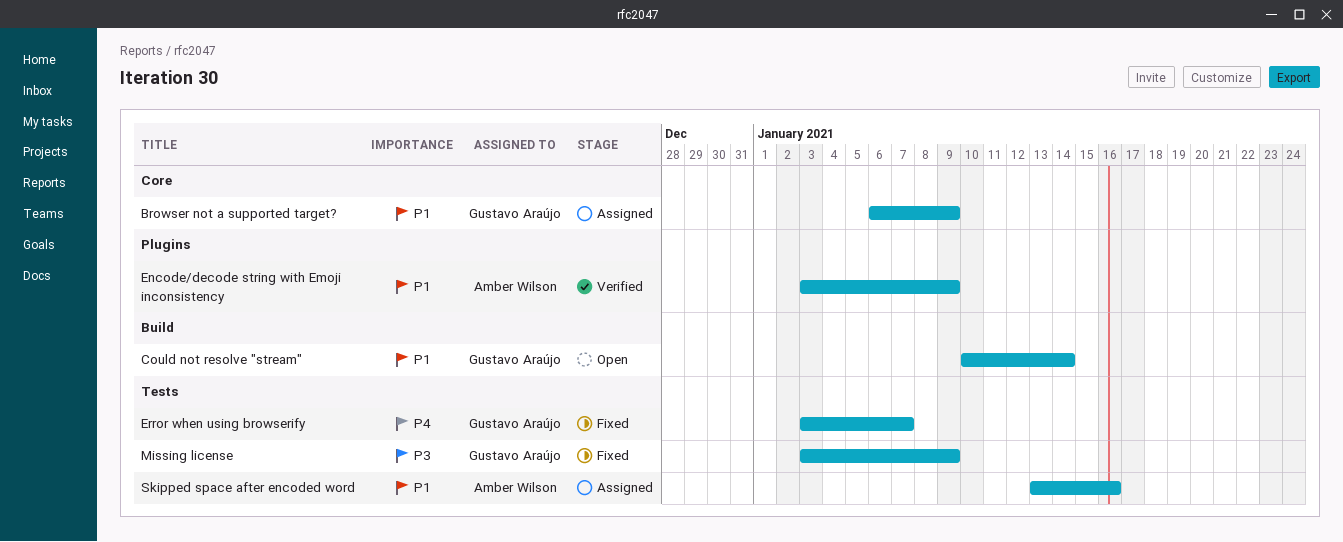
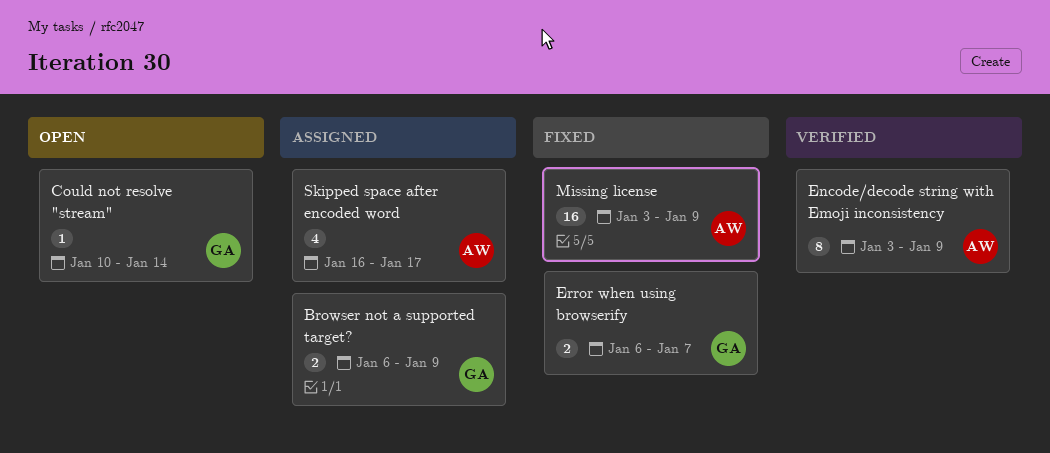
Error when using browserify, start: Jan 3 -> Jan 6
Missing license, owner: Gustavo Araújo -> Amber Wilson
Skipped space after encoded word, start: Jan 13 -> Jan 16
Skipped space after encoded word, due: Jan 16 -> Jan 17

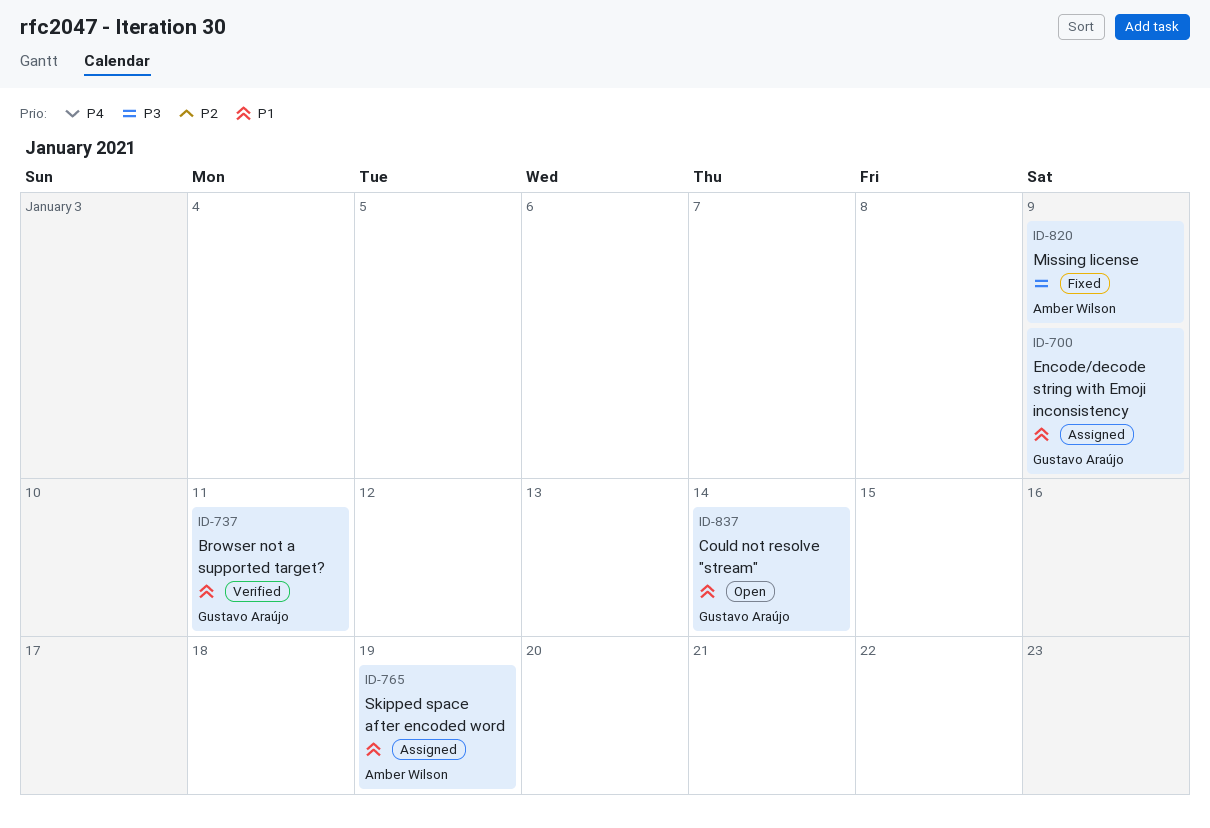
Browser not a supported target?, status: Assigned -> Verified
Browser not a supported target?, due: Jan 9 -> Jan 11
Encode/decode string with Emoji inconsistency, status: Verified -> Assigned
Encode/decode string with Emoji inconsistency, owner: Amber Wilson -> Gustavo Araújo
Error when using browserify: present -> none
Skipped space after encoded word, due: Jan 17 -> Jan 19

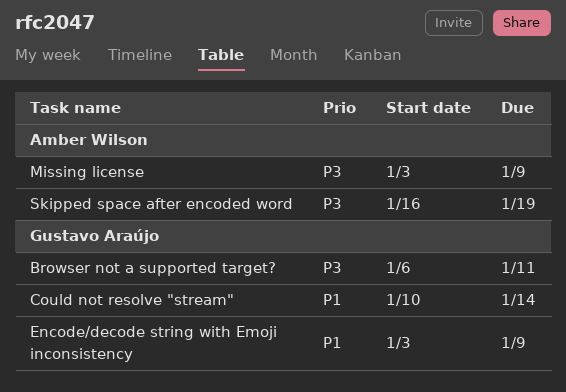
Browser not a supported target?, priority: P1 -> P3
Skipped space after encoded word, priority: P1 -> P3

